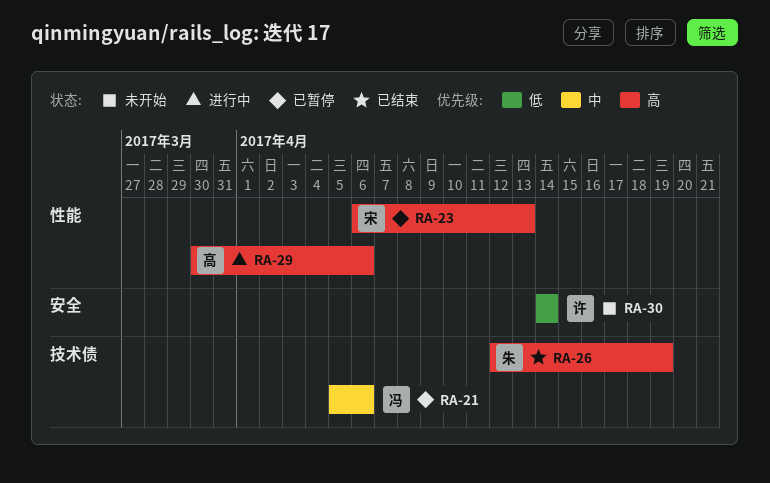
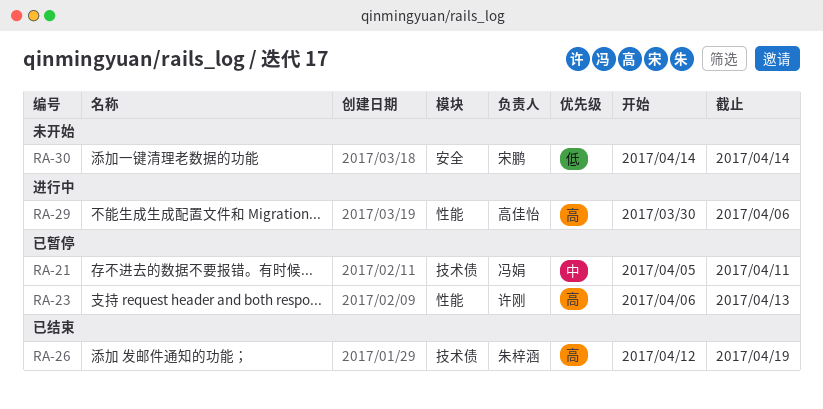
RA-21, due: Apr 6 -> Apr 11
RA-23, owner: 宋鹏 -> 许刚
RA-30, owner: 许刚 -> 宋鹏

